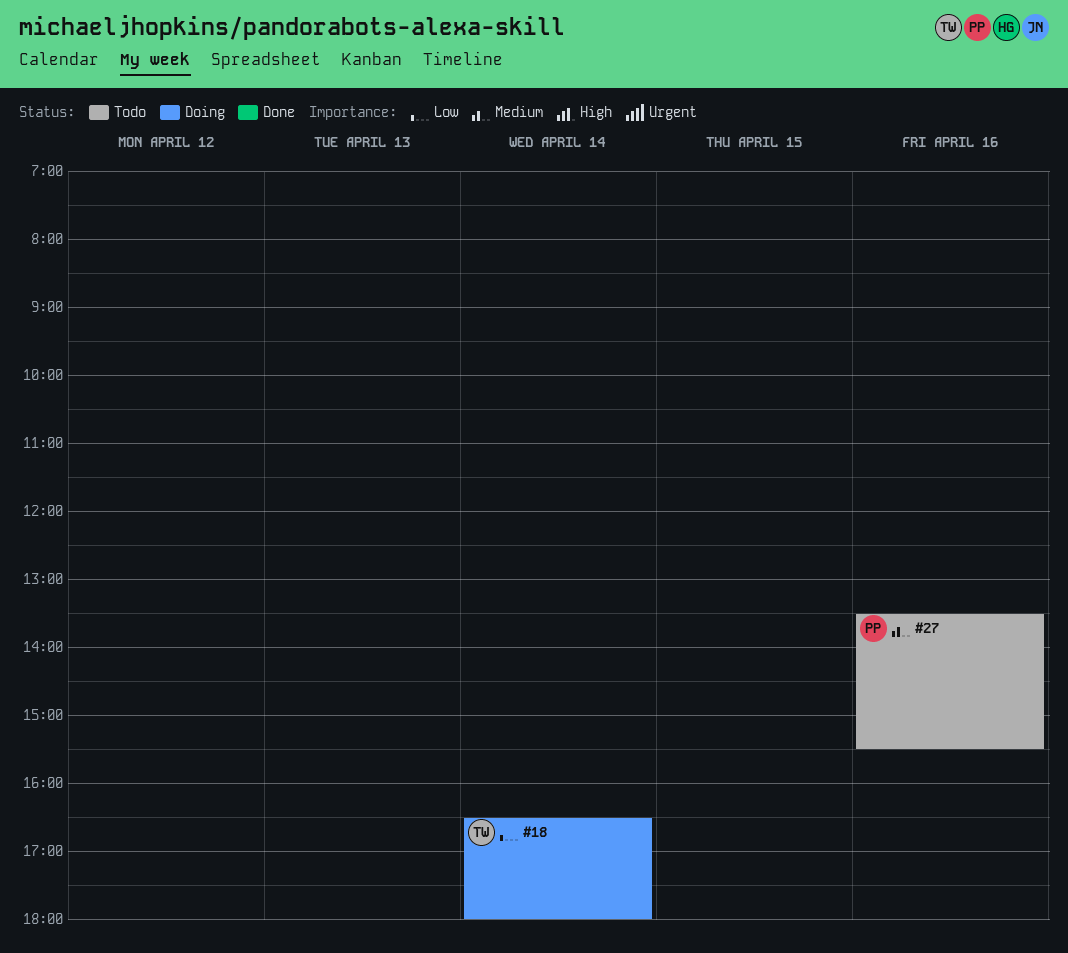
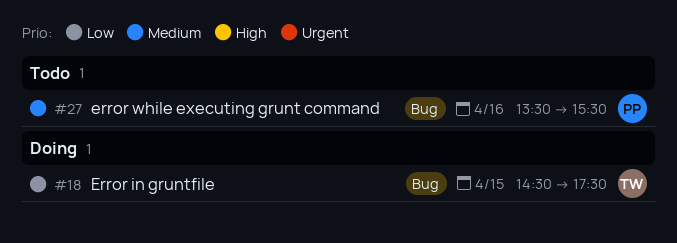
#18, day: Apr 14 -> Apr 15
#18, begins: 16:30 -> 14:30
#18, ends: 18:00 -> 17:30

